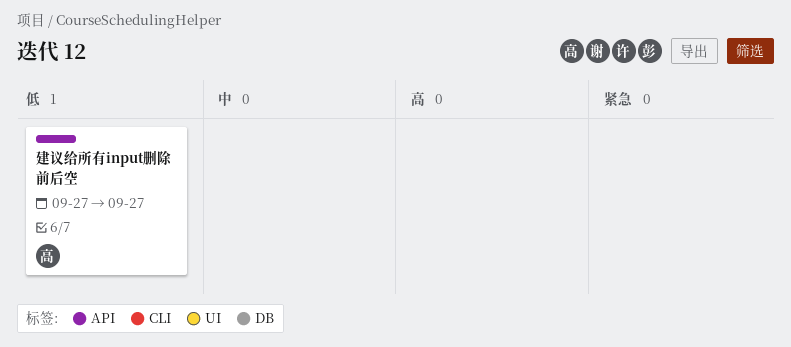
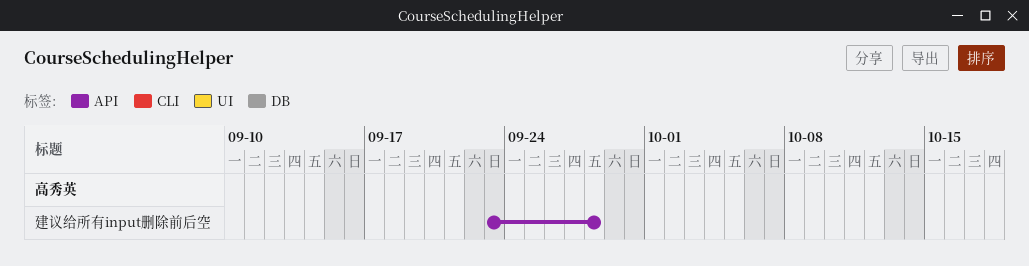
建议给所有input删除前后空, start: Sep 27 -> Sep 23
建议给所有input删除前后空, due: Sep 27 -> Sep 28

